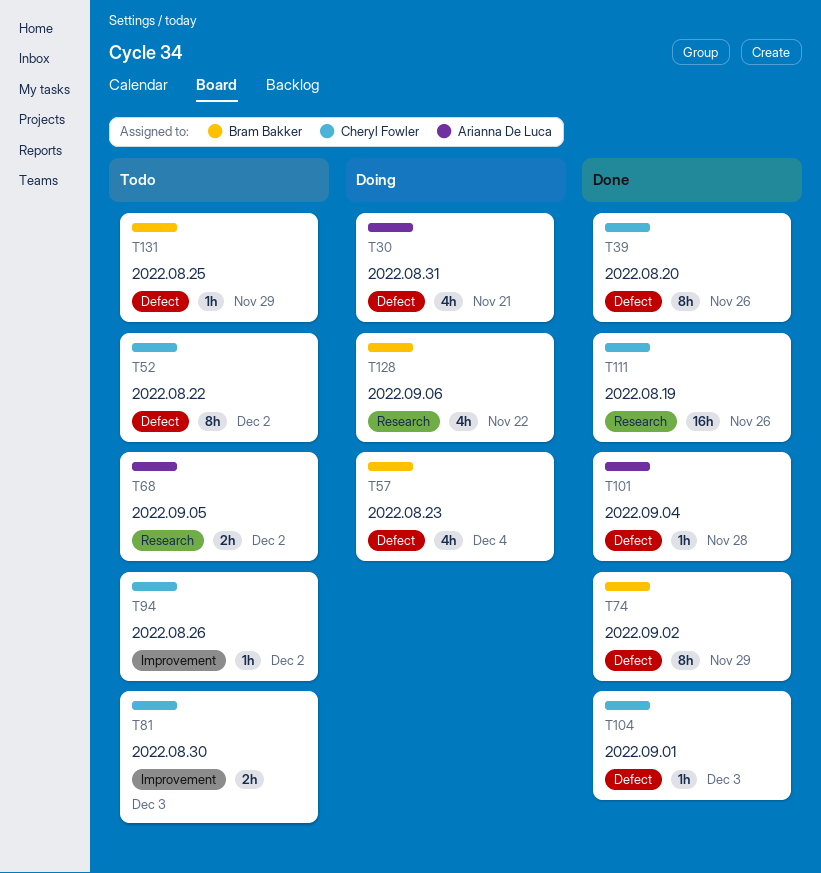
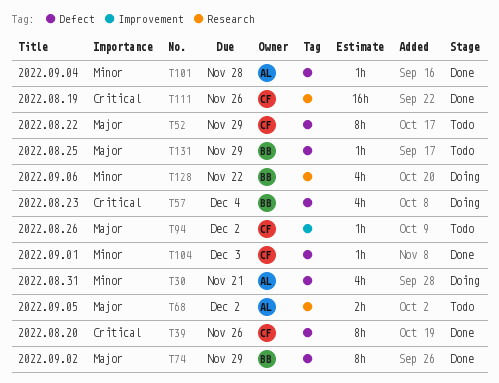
T52, due: Dec 2 -> Nov 29
T81: present -> none

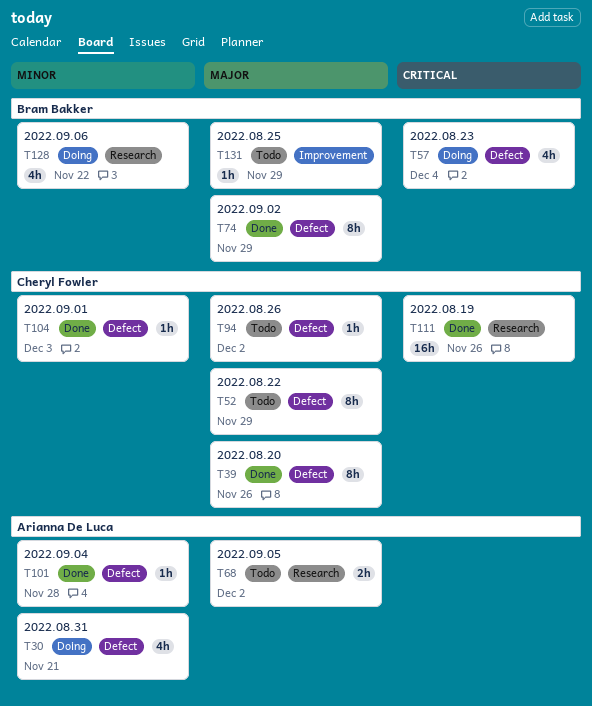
T39, priority: Critical -> Major
T94, label: Improvement -> Defect
T131, label: Defect -> Improvement

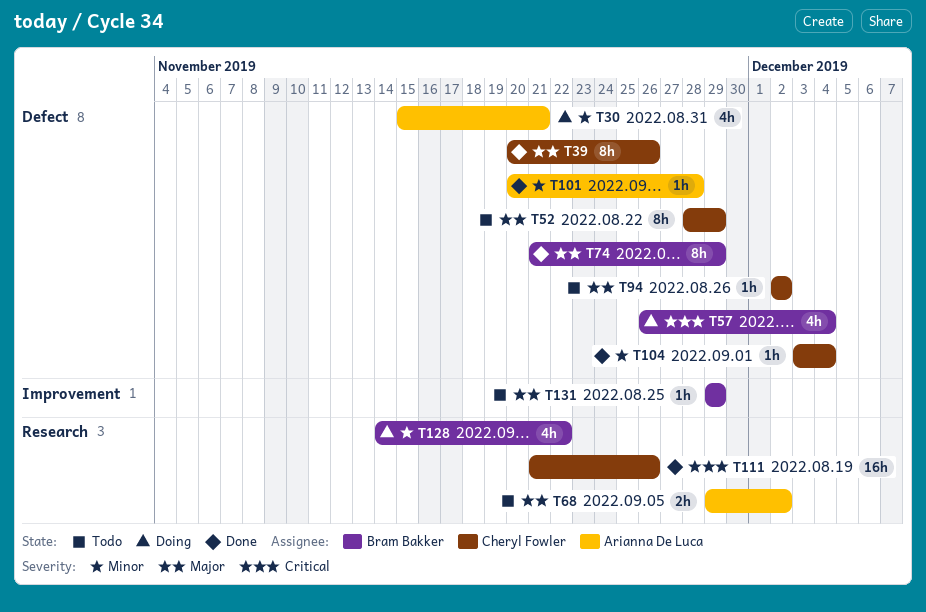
T104, due: Dec 3 -> Dec 4

